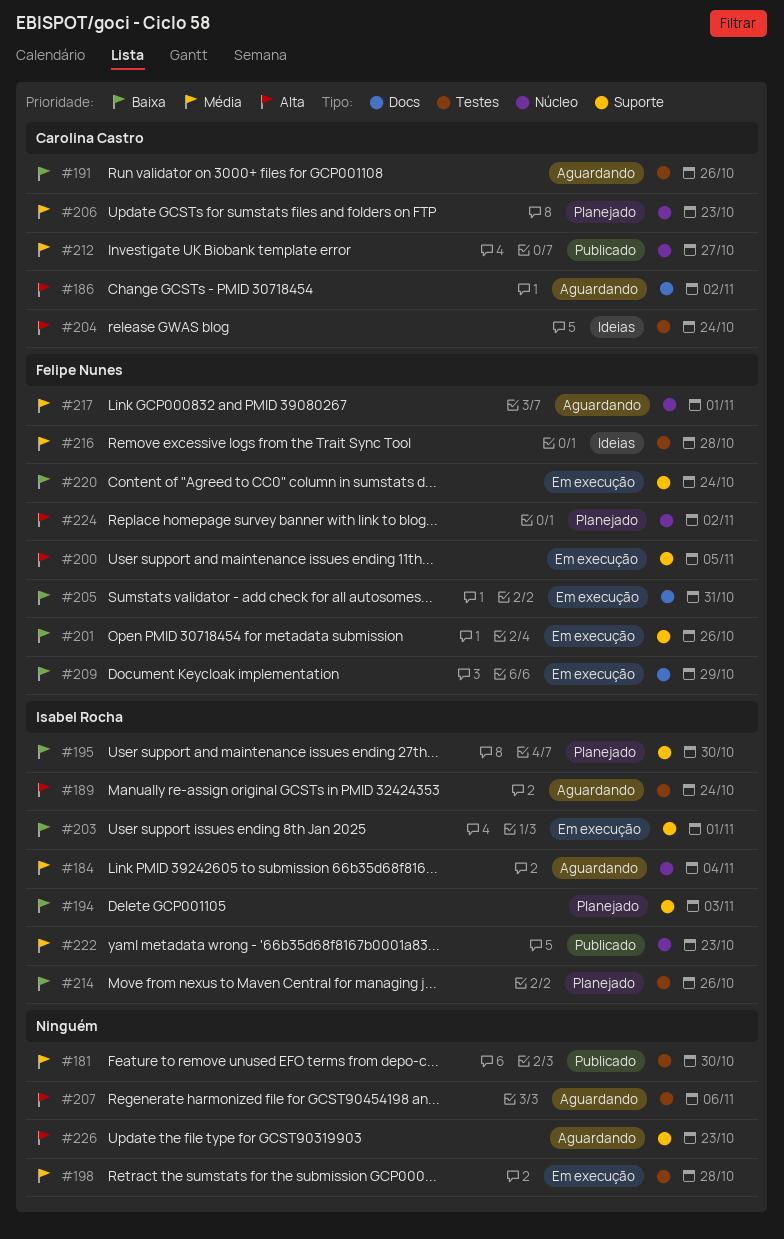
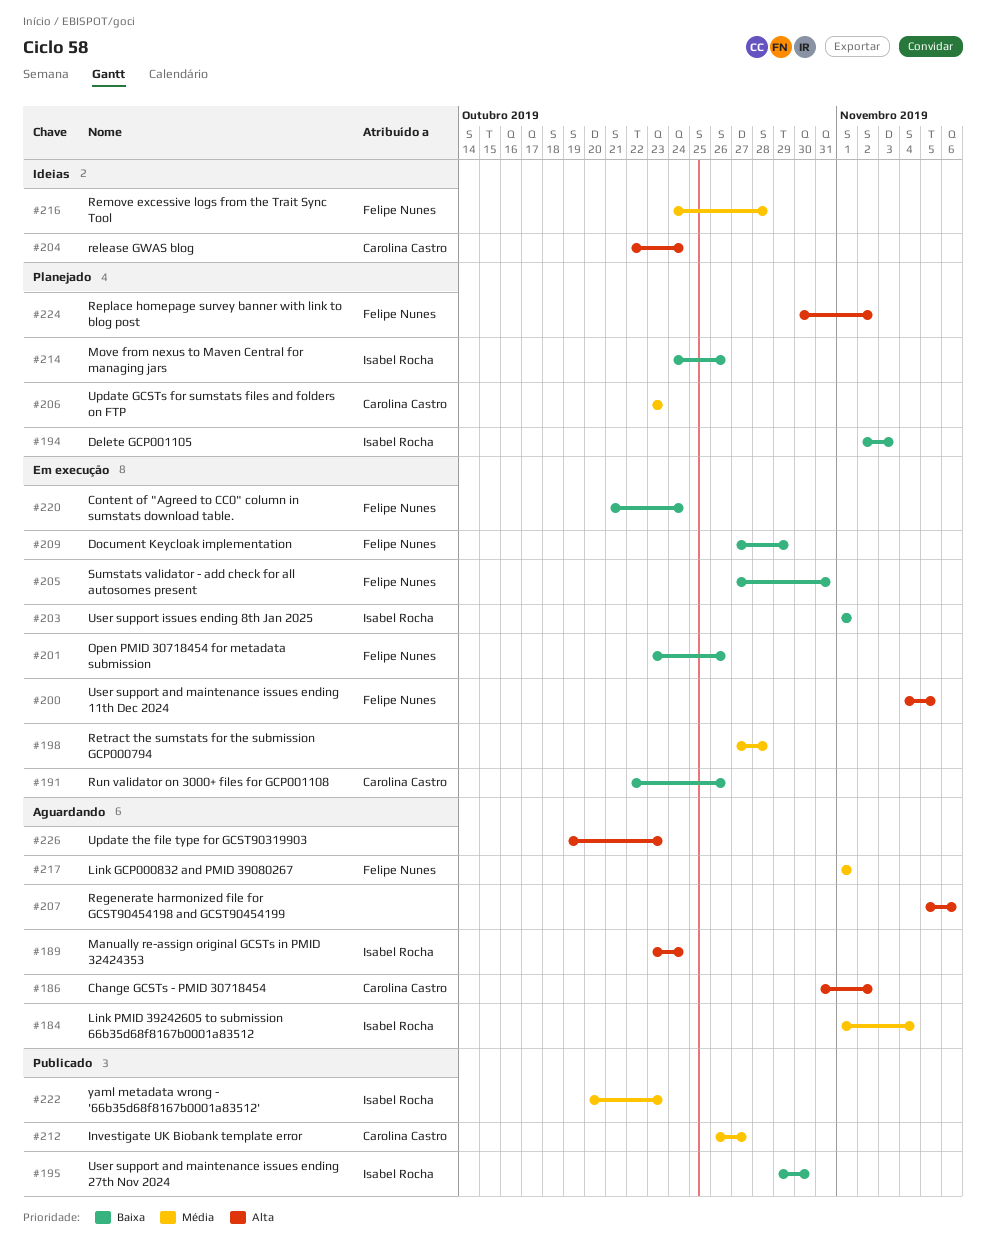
#181: present -> none
#191, status: Aguardando -> Em execução
#195, status: Planejado -> Publicado

